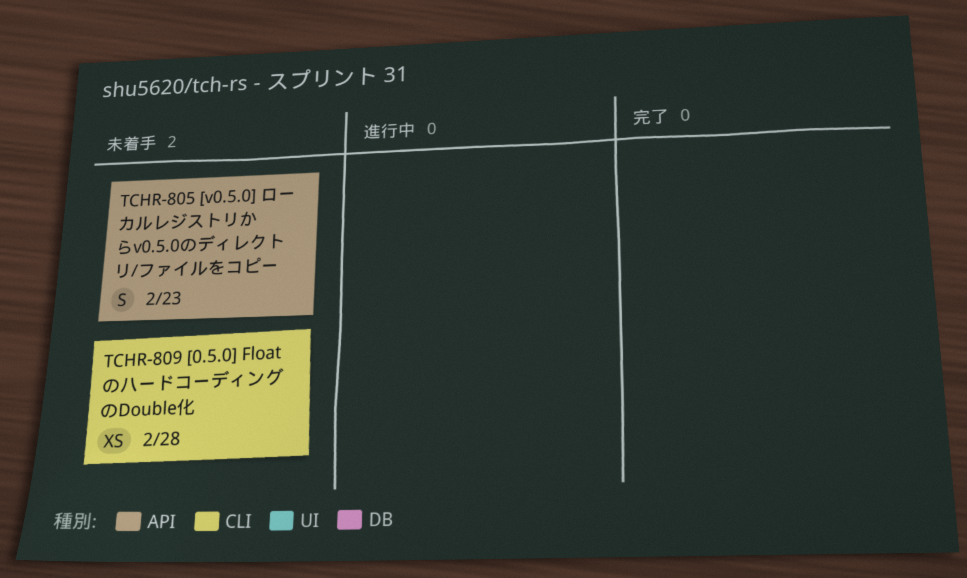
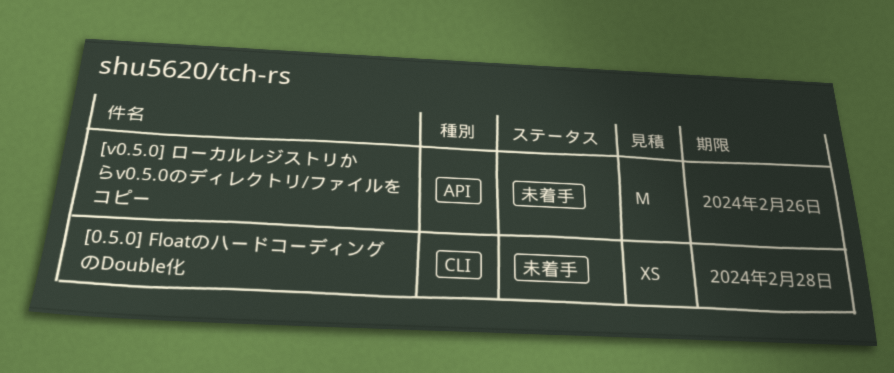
[v0.5.0] ローカルレジストリからv0.5.0のディレクトリ/ファイルをコピー, estimate: S -> M
[v0.5.0] ローカルレジストリからv0.5.0のディレクトリ/ファイルをコピー, due: Feb 23 -> Feb 26

